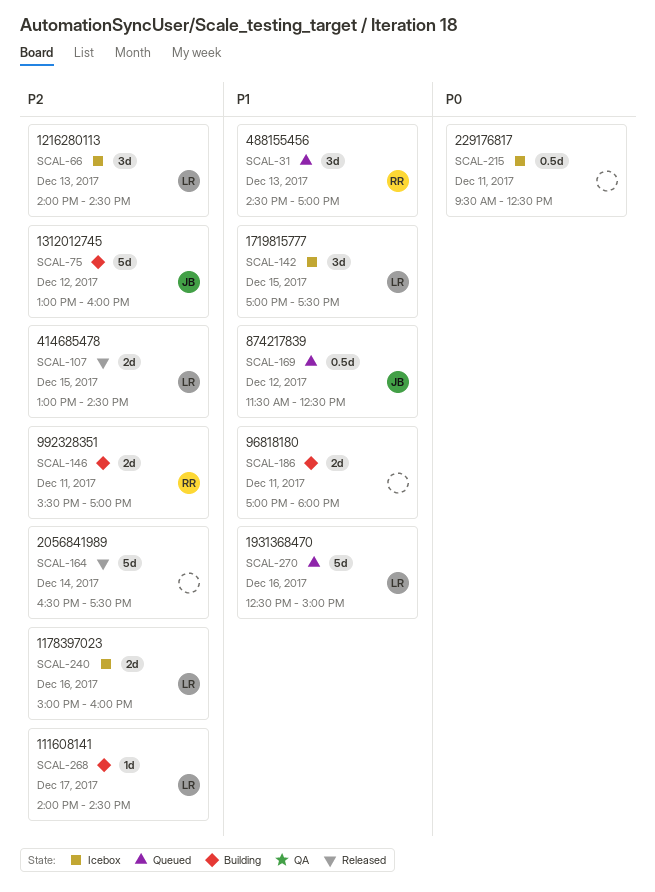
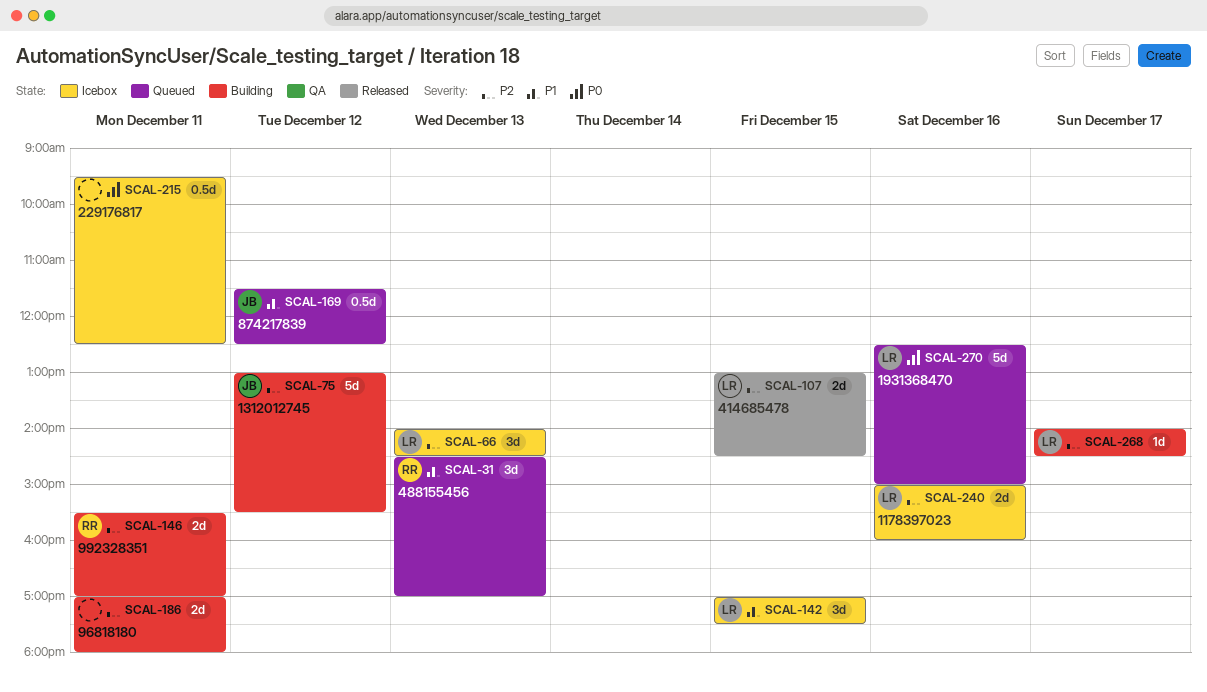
SCAL-75, ends: 16:00 -> 15:30
SCAL-164: present -> none
SCAL-186, priority: P1 -> P2
SCAL-270, priority: P1 -> P0

